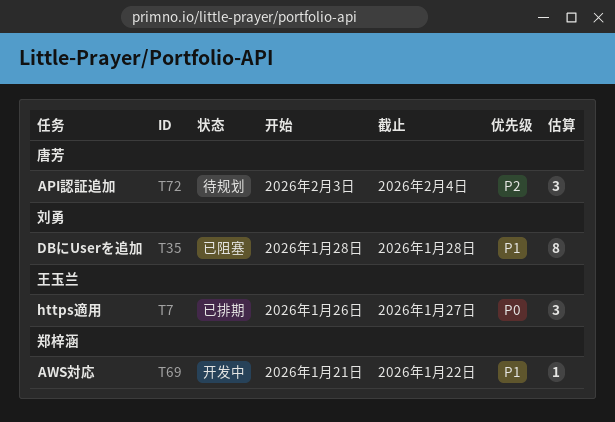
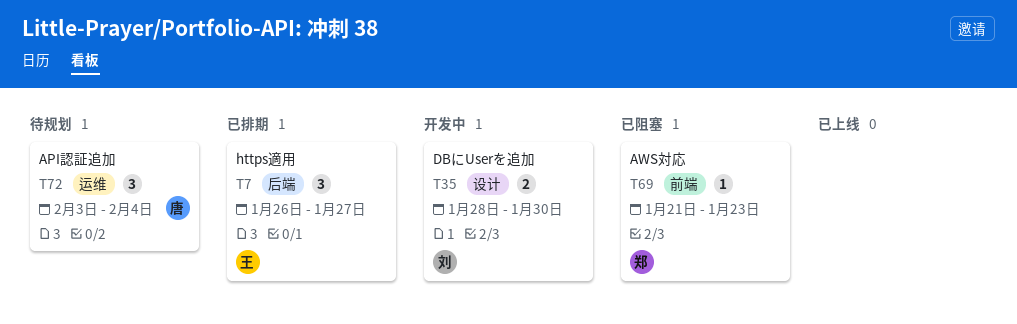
T35, status: 已阻塞 -> 开发中
T35, estimate: 8 -> 2
T35, due: Jan 28 -> Jan 30
T69, status: 开发中 -> 已阻塞
T69, due: Jan 22 -> Jan 23

